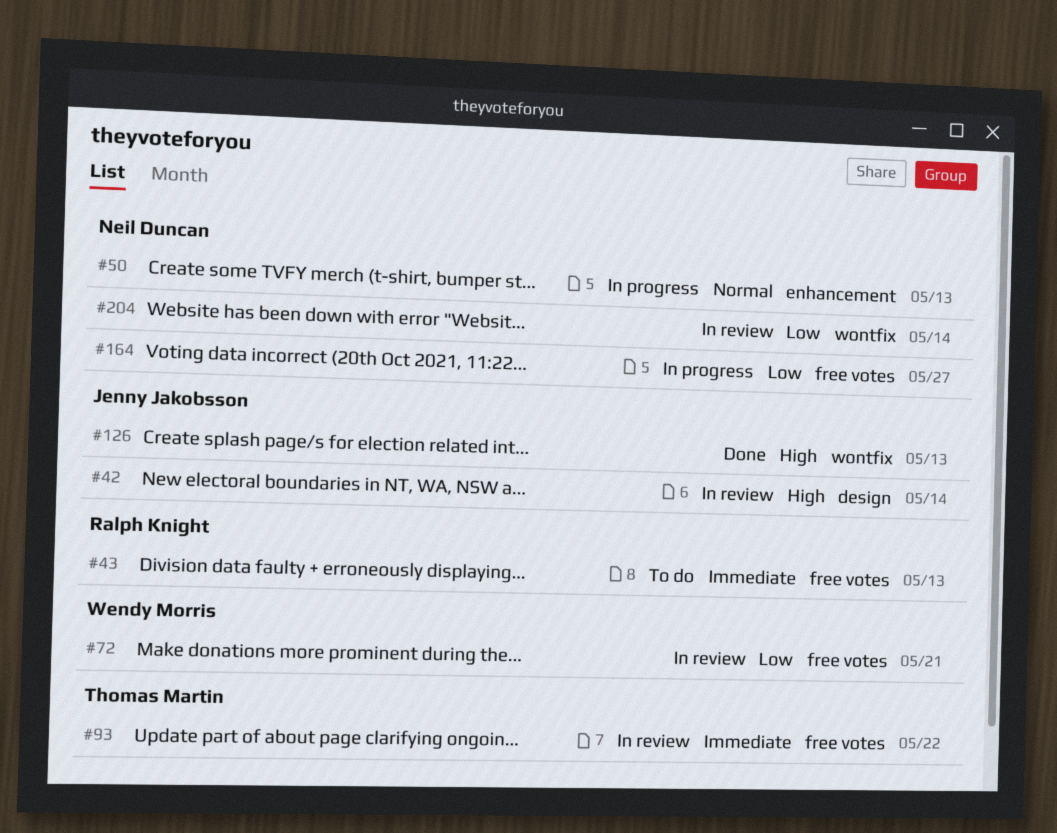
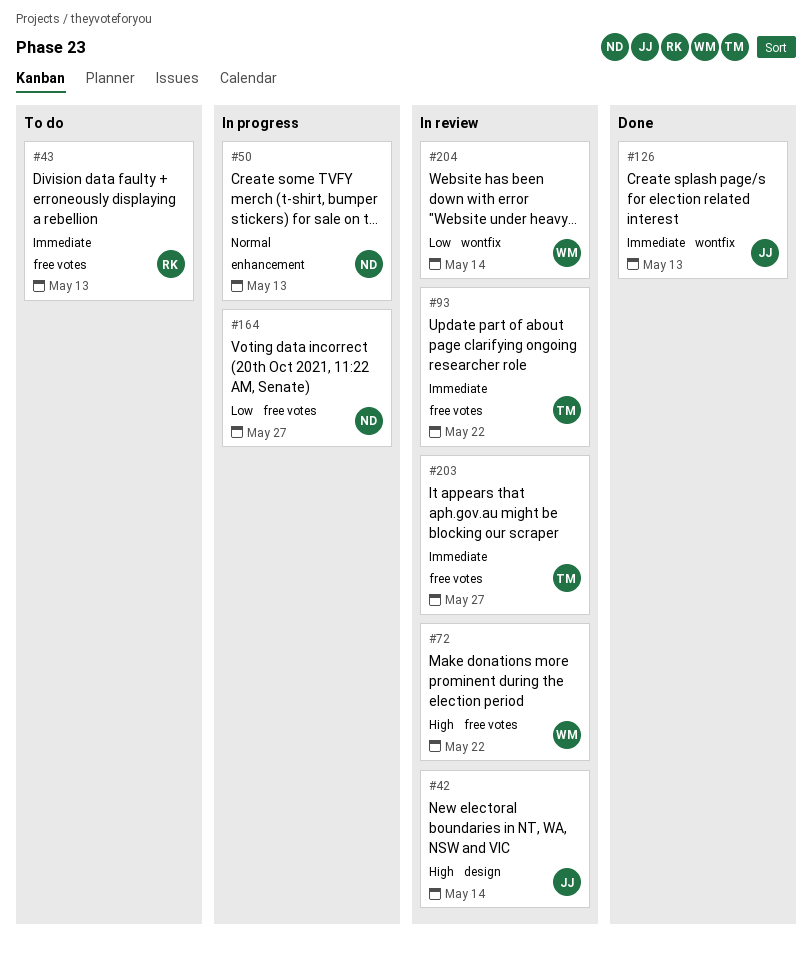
#72, priority: Low -> High
#72, due: May 21 -> May 22
#126, priority: High -> Immediate
#203: none -> present
#204, owner: Neil Duncan -> Wendy Morris

